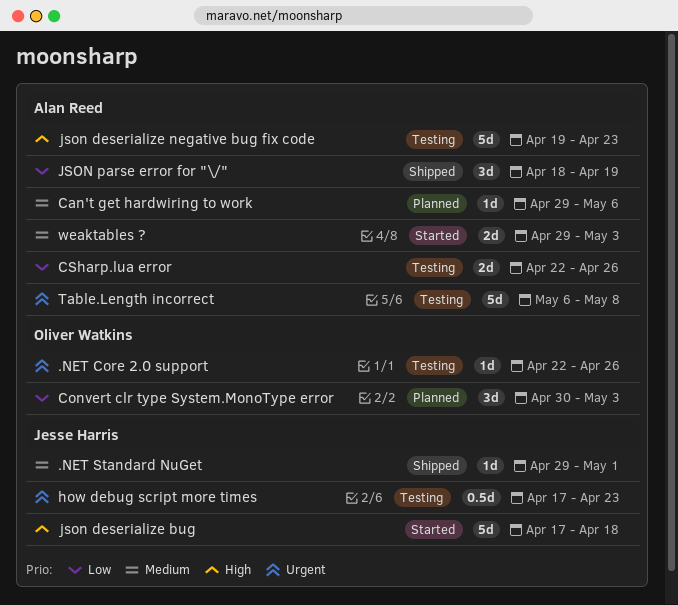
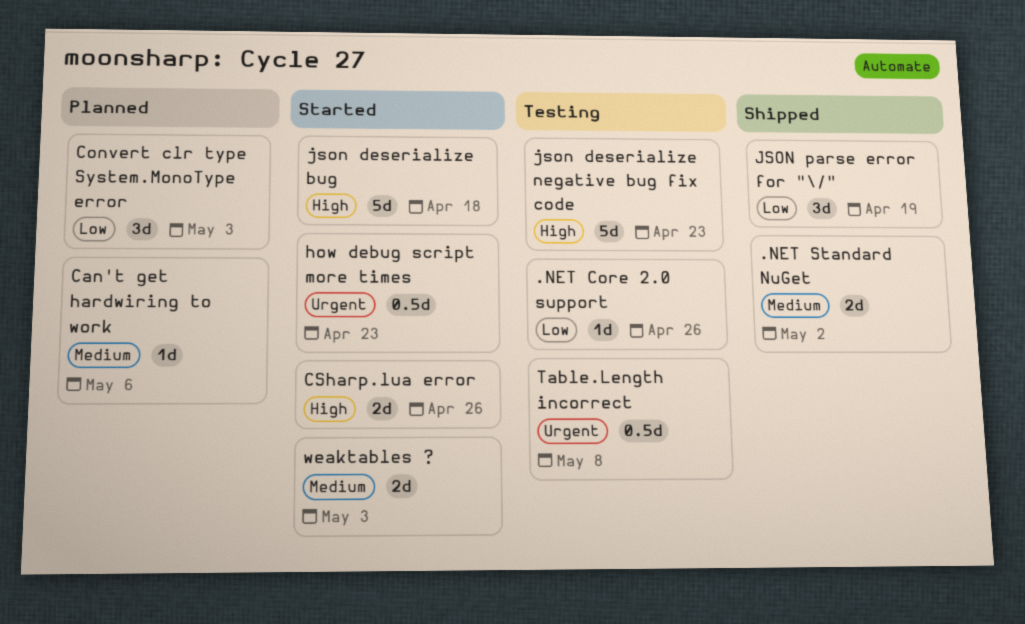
.NET Core 2.0 support, priority: Urgent -> Low
.NET Standard NuGet, estimate: 1d -> 2d
.NET Standard NuGet, due: May 1 -> May 2
CSharp.lua error, status: Testing -> Started
CSharp.lua error, priority: Low -> High
how debug script more times, status: Testing -> Started
Table.Length incorrect, estimate: 5d -> 0.5d

